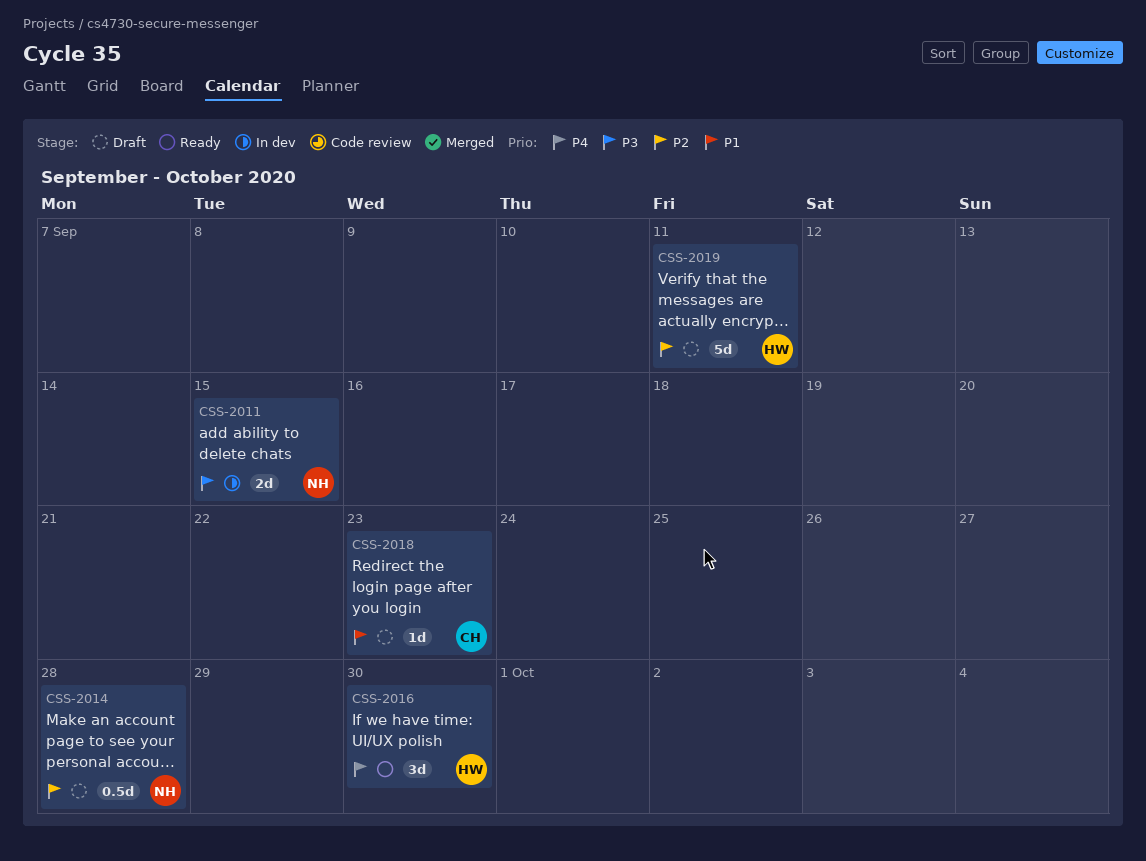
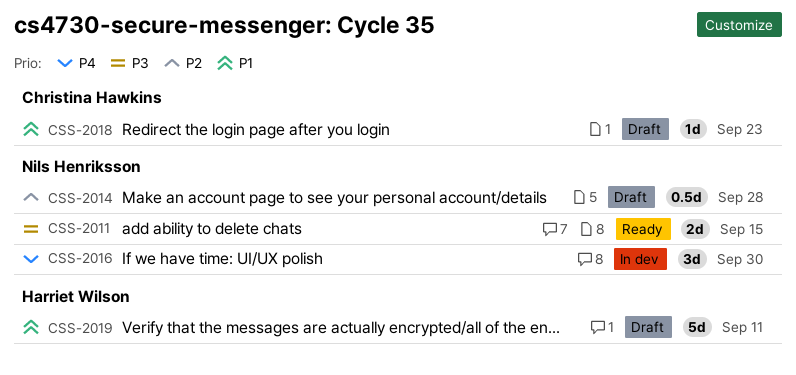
CSS-2011, status: In dev -> Ready
CSS-2016, status: Ready -> In dev
CSS-2016, owner: Harriet Wilson -> Nils Henriksson
CSS-2019, priority: P2 -> P1

